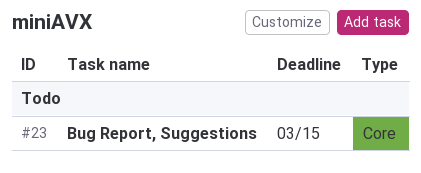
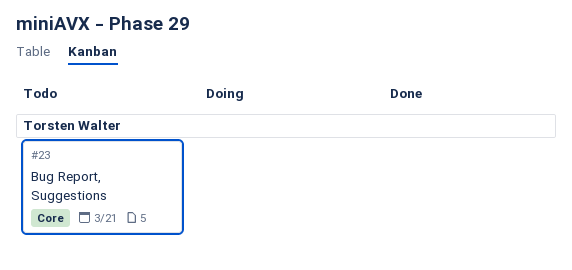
#23, due: Mar 15 -> Mar 21

